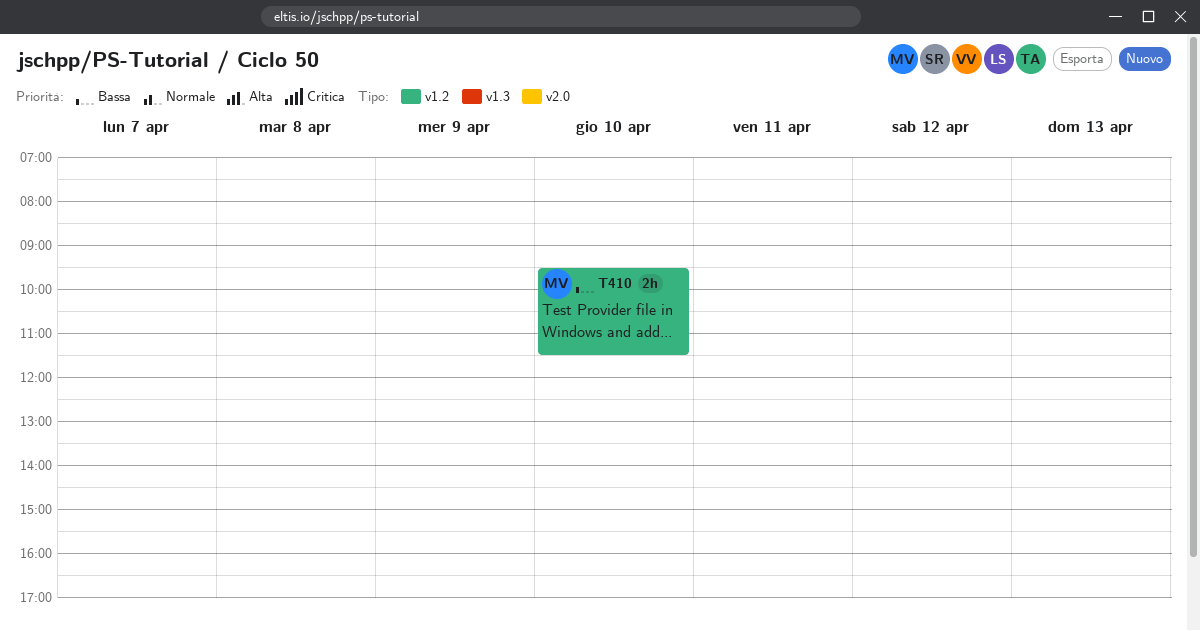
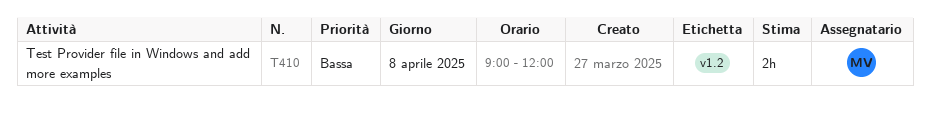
T410, day: Apr 10 -> Apr 8
T410, begins: 09:30 -> 09:00
T410, ends: 11:30 -> 12:00

